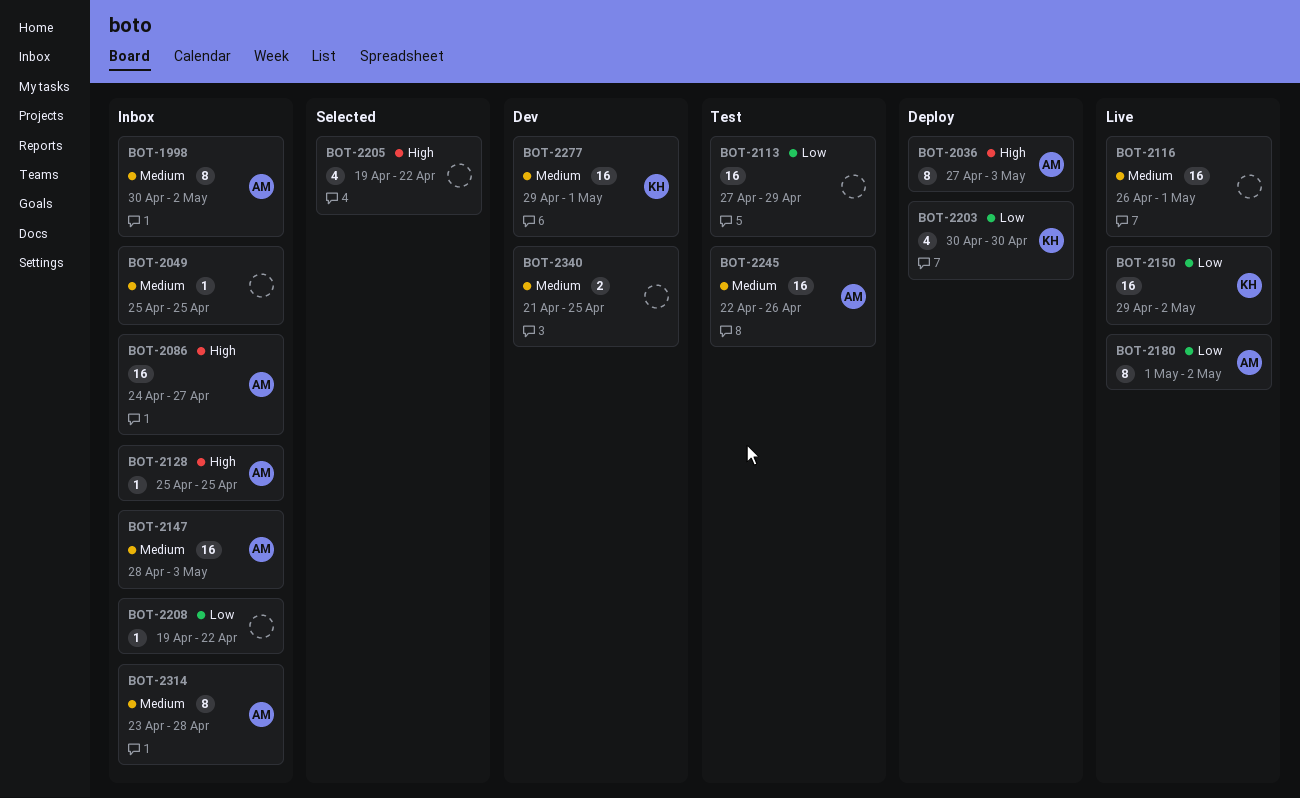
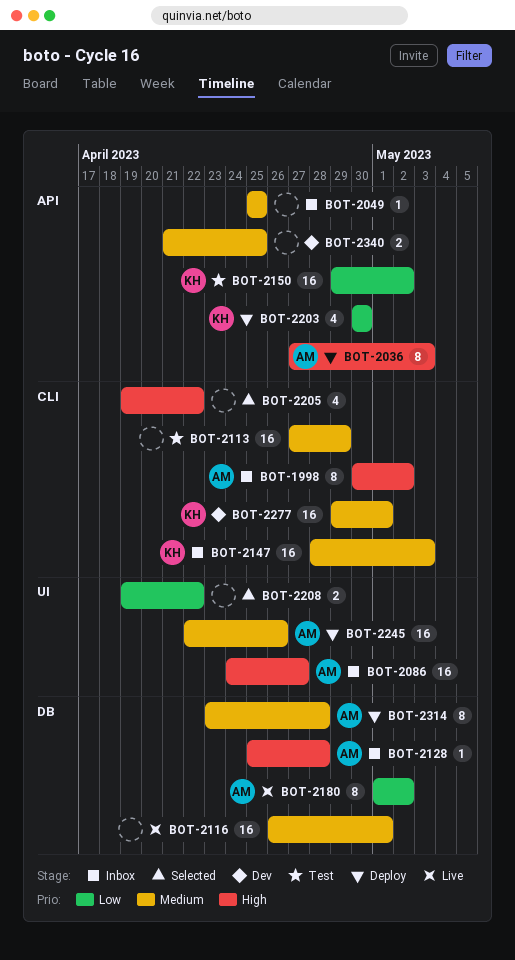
BOT-1998, priority: Medium -> High
BOT-2113, priority: Low -> Medium
BOT-2128, due: Apr 25 -> Apr 28
BOT-2147, owner: AM -> KH
BOT-2150, status: Live -> Test
BOT-2208, status: Inbox -> Selected
BOT-2208, estimate: 1 -> 2
BOT-2245, status: Test -> Deploy
BOT-2314, status: Inbox -> Deploy

